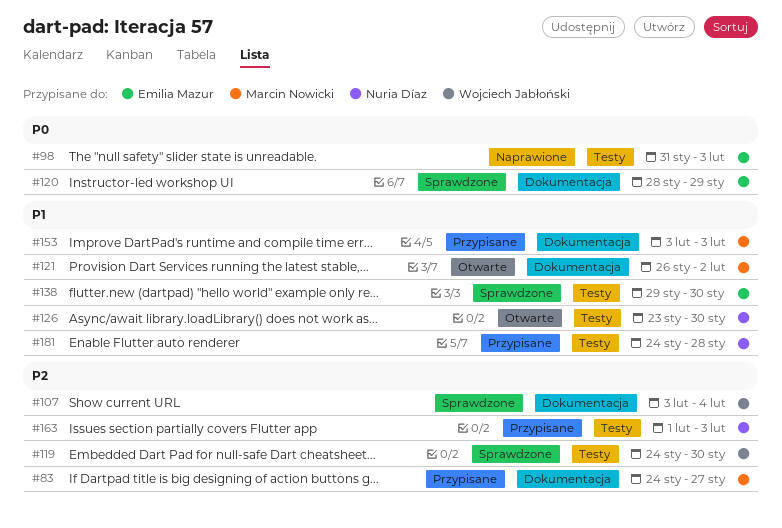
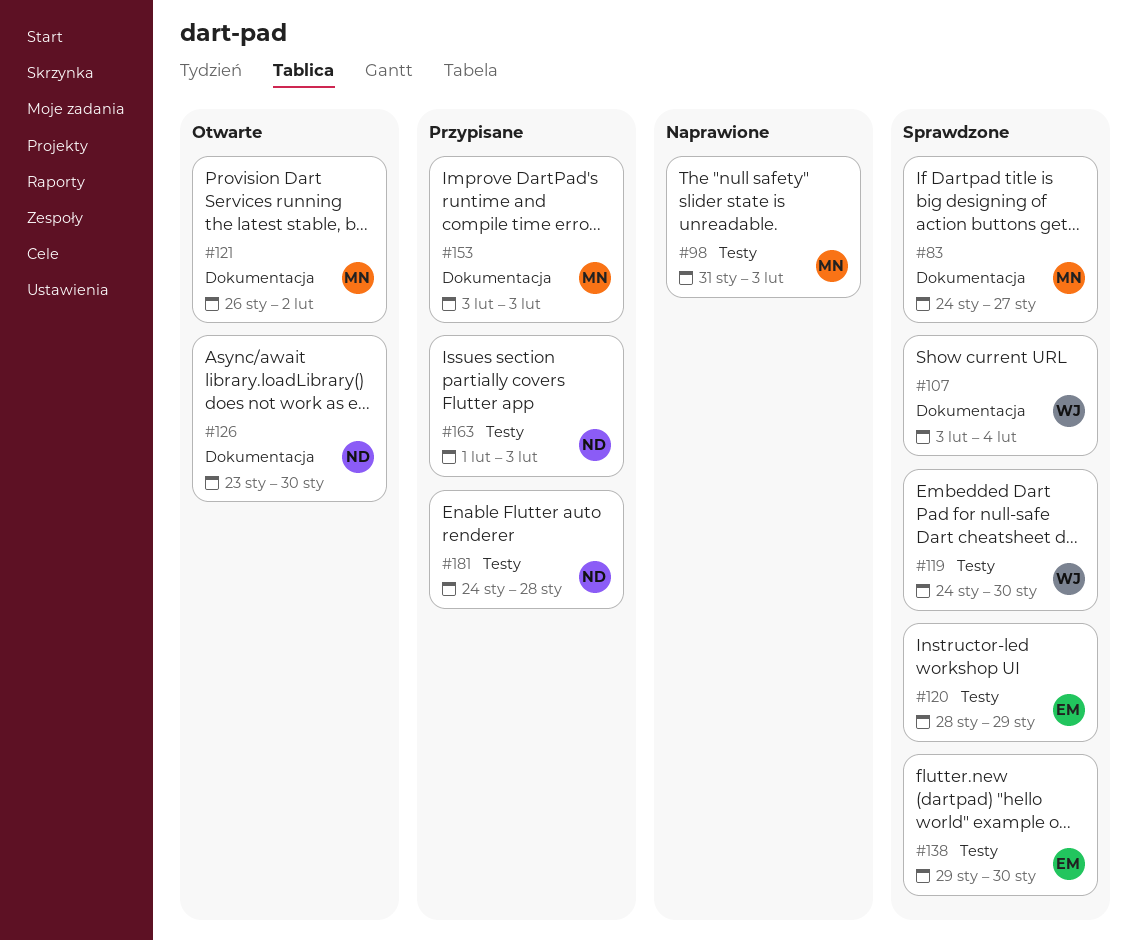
#83, status: Przypisane -> Sprawdzone
#98, owner: Emilia Mazur -> Marcin Nowicki
#120, label: Dokumentacja -> Testy
#126, label: Testy -> Dokumentacja

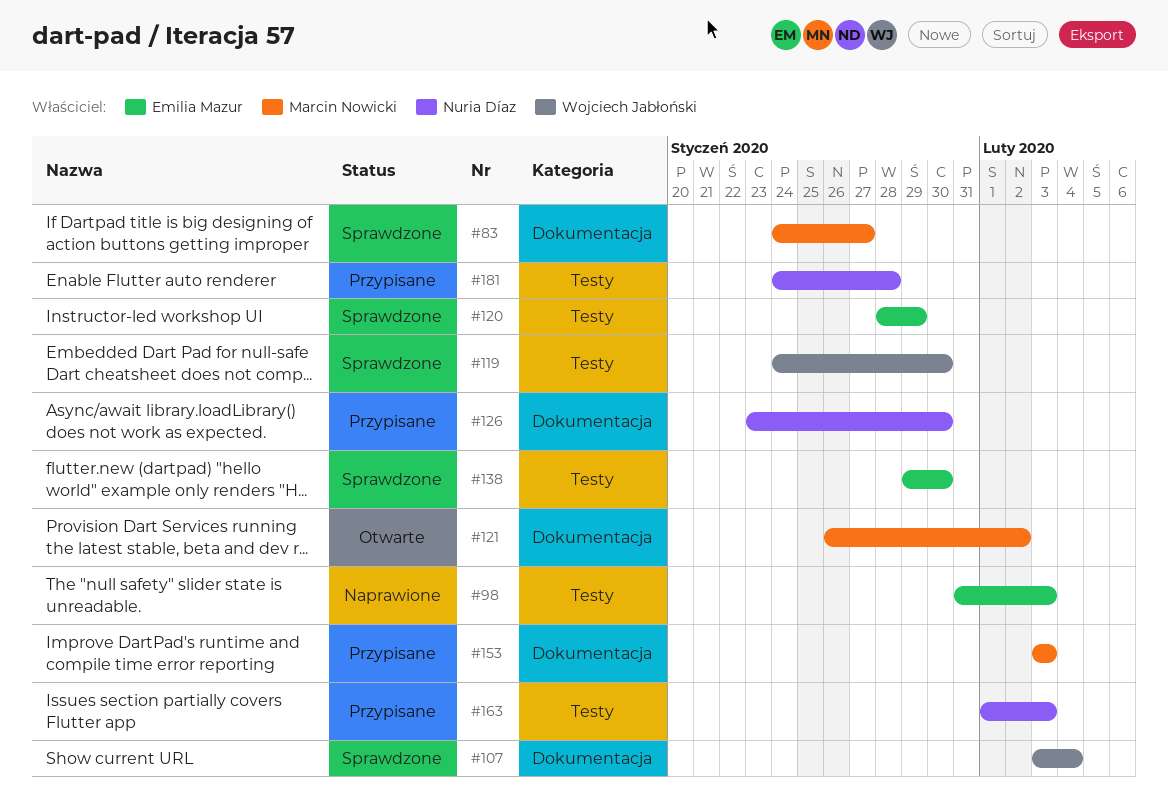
#98, owner: Marcin Nowicki -> Emilia Mazur
#126, status: Otwarte -> Przypisane

